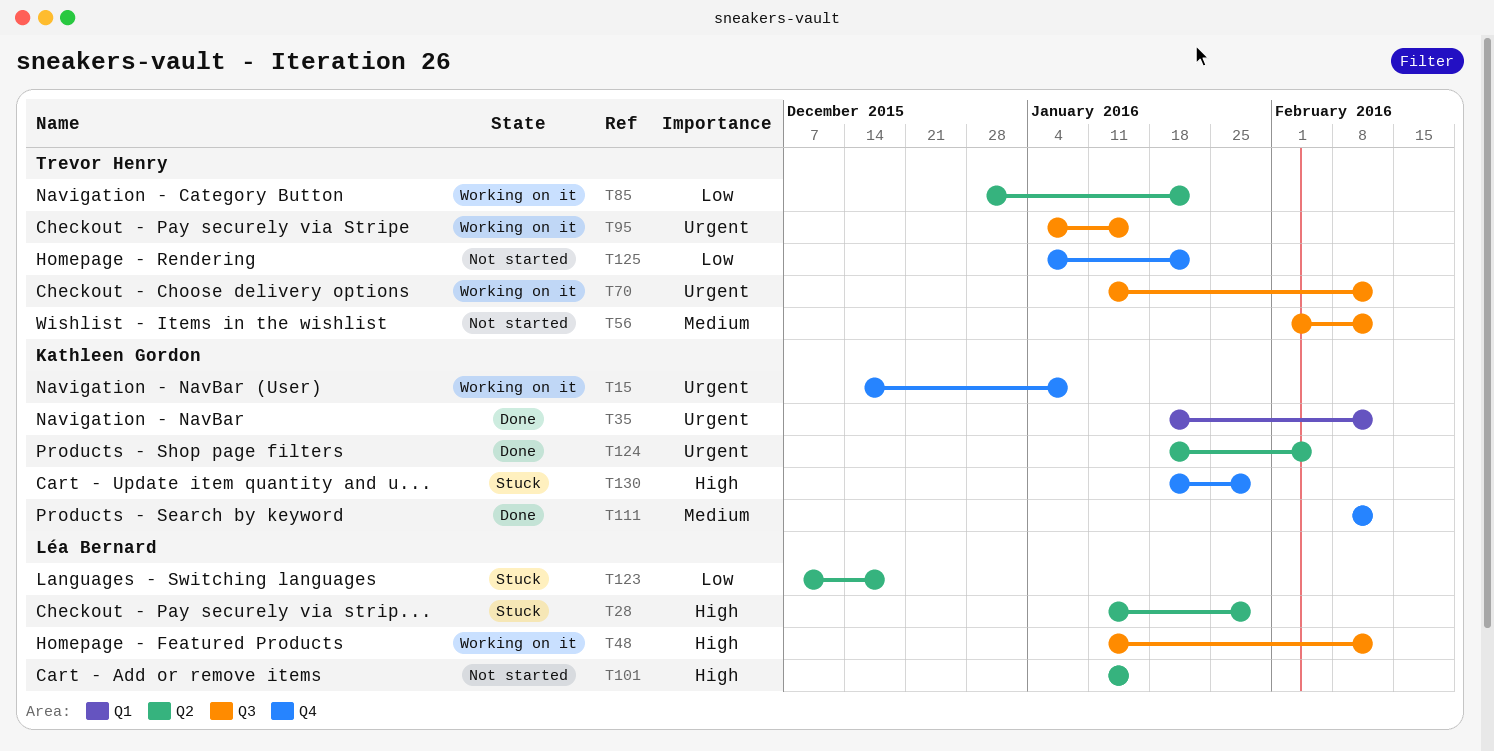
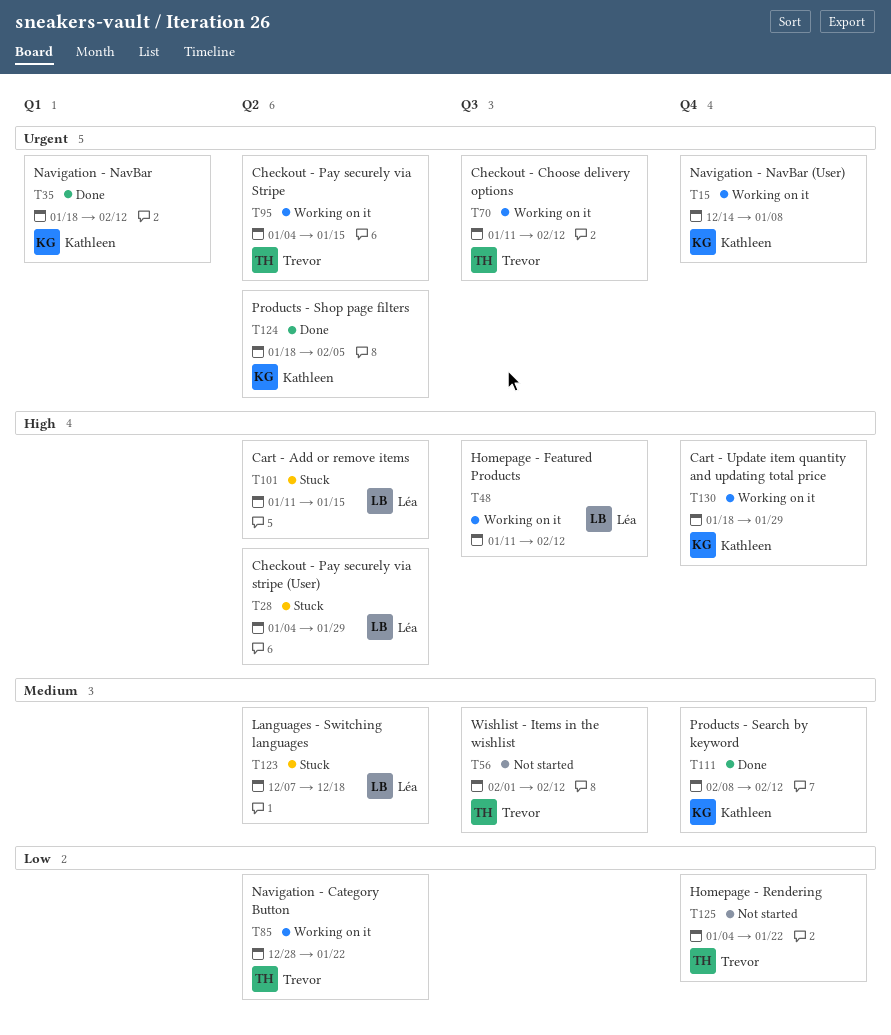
T28, start: Jan 11 -> Jan 4
T95, label: Q3 -> Q2
T101, status: Not started -> Stuck
T123, priority: Low -> Medium
T130, status: Stuck -> Working on it

